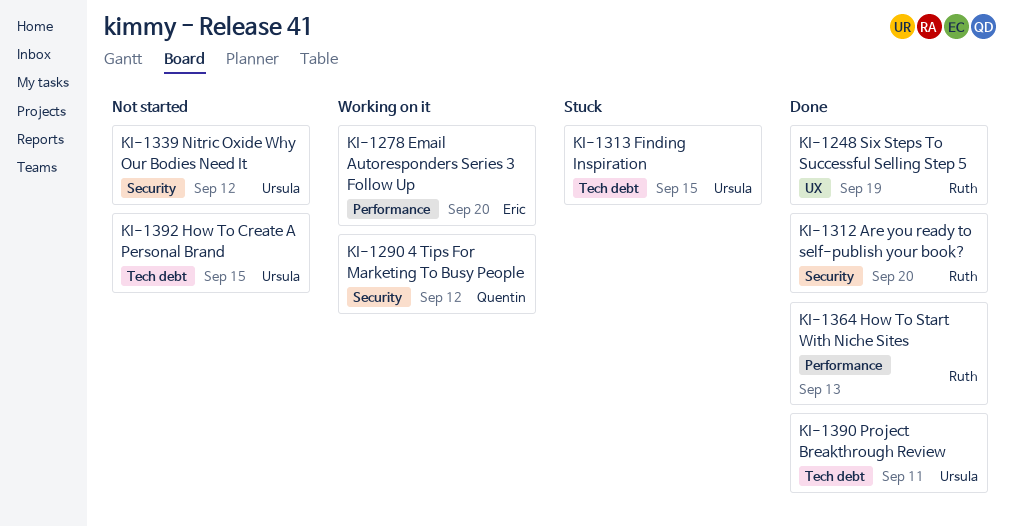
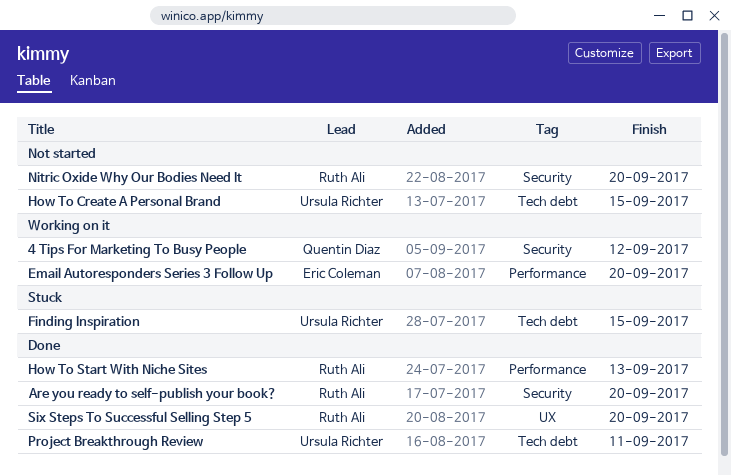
Nitric Oxide Why Our Bodies Need It, owner: Ursula Richter -> Ruth Ali
Nitric Oxide Why Our Bodies Need It, due: Sep 12 -> Sep 20
Six Steps To Successful Selling Step 5, due: Sep 19 -> Sep 20

